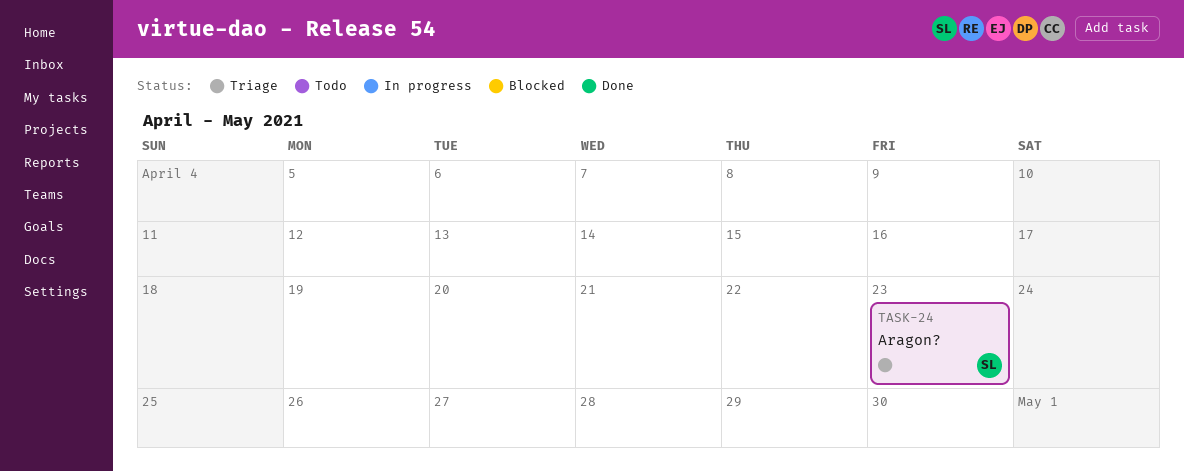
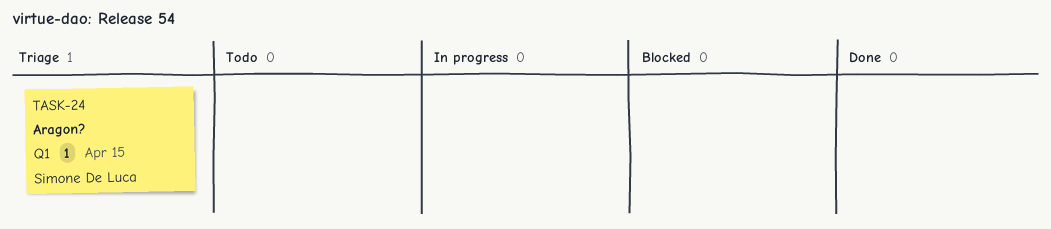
TASK-24, due: Apr 23 -> Apr 15

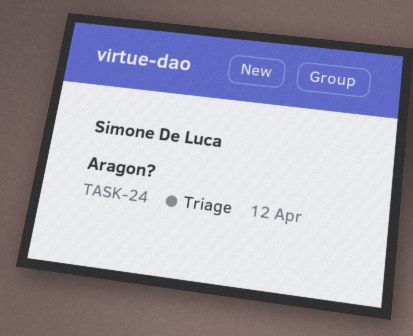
TASK-24, due: Apr 15 -> Apr 12

